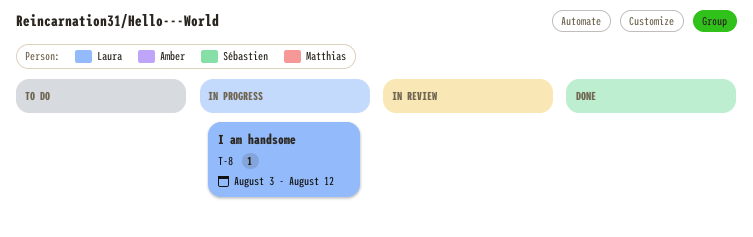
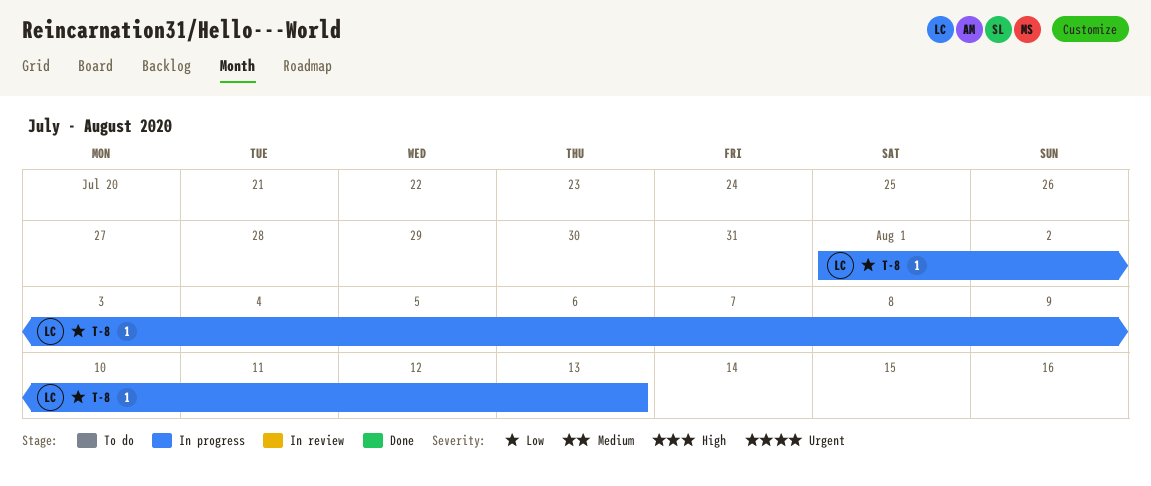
T-8, start: Aug 3 -> Aug 1
T-8, due: Aug 12 -> Aug 13

